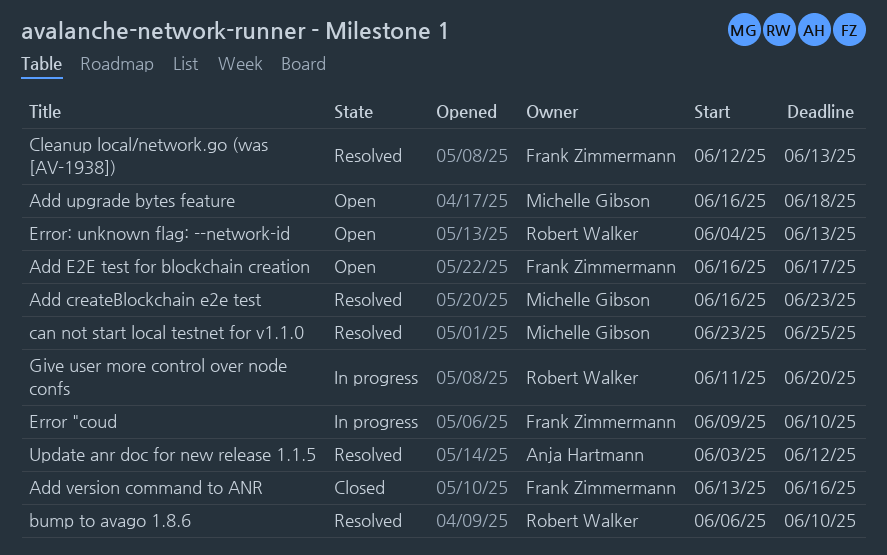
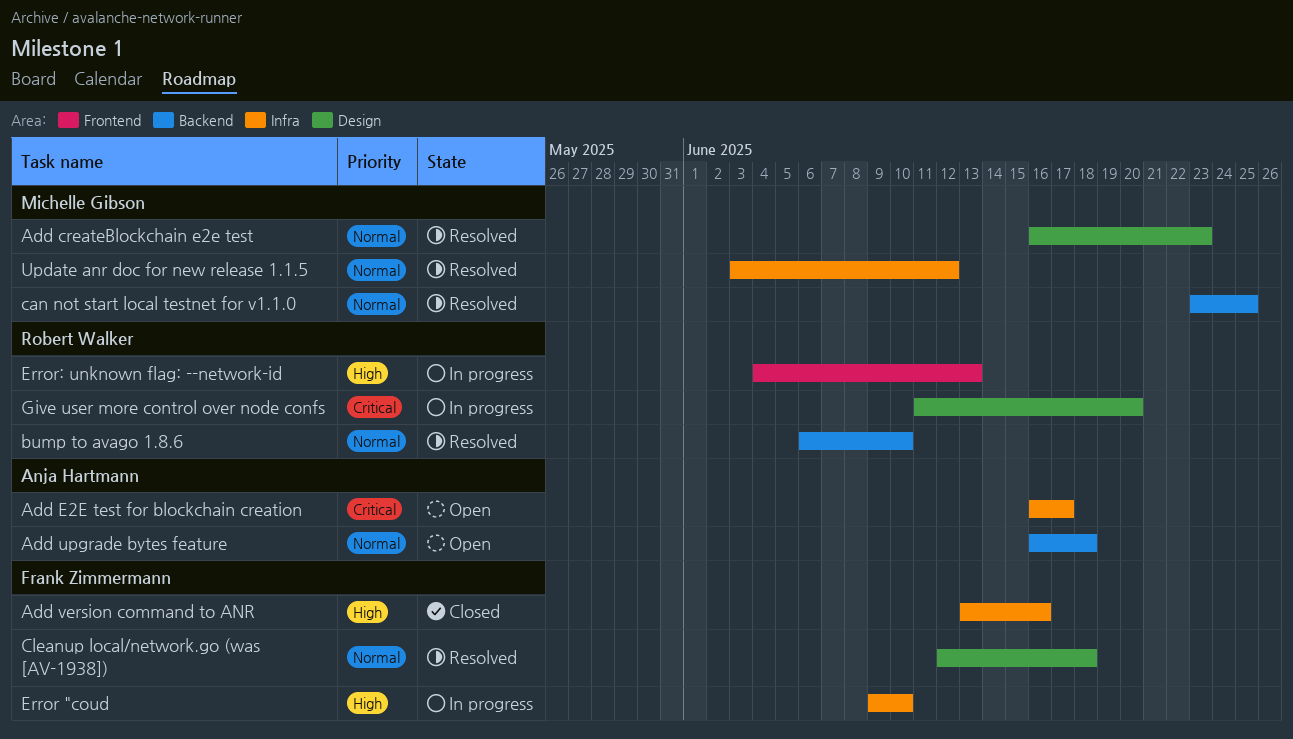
Add E2E test for blockchain creation, owner: Frank Zimmermann -> Anja Hartmann
Add upgrade bytes feature, owner: Michelle Gibson -> Anja Hartmann
Cleanup local/network.go (was [AV-1938]), due: Jun 13 -> Jun 18
Error: unknown flag: --network-id, status: Open -> In progress
Update anr doc for new release 1.1.5, owner: Anja Hartmann -> Michelle Gibson

